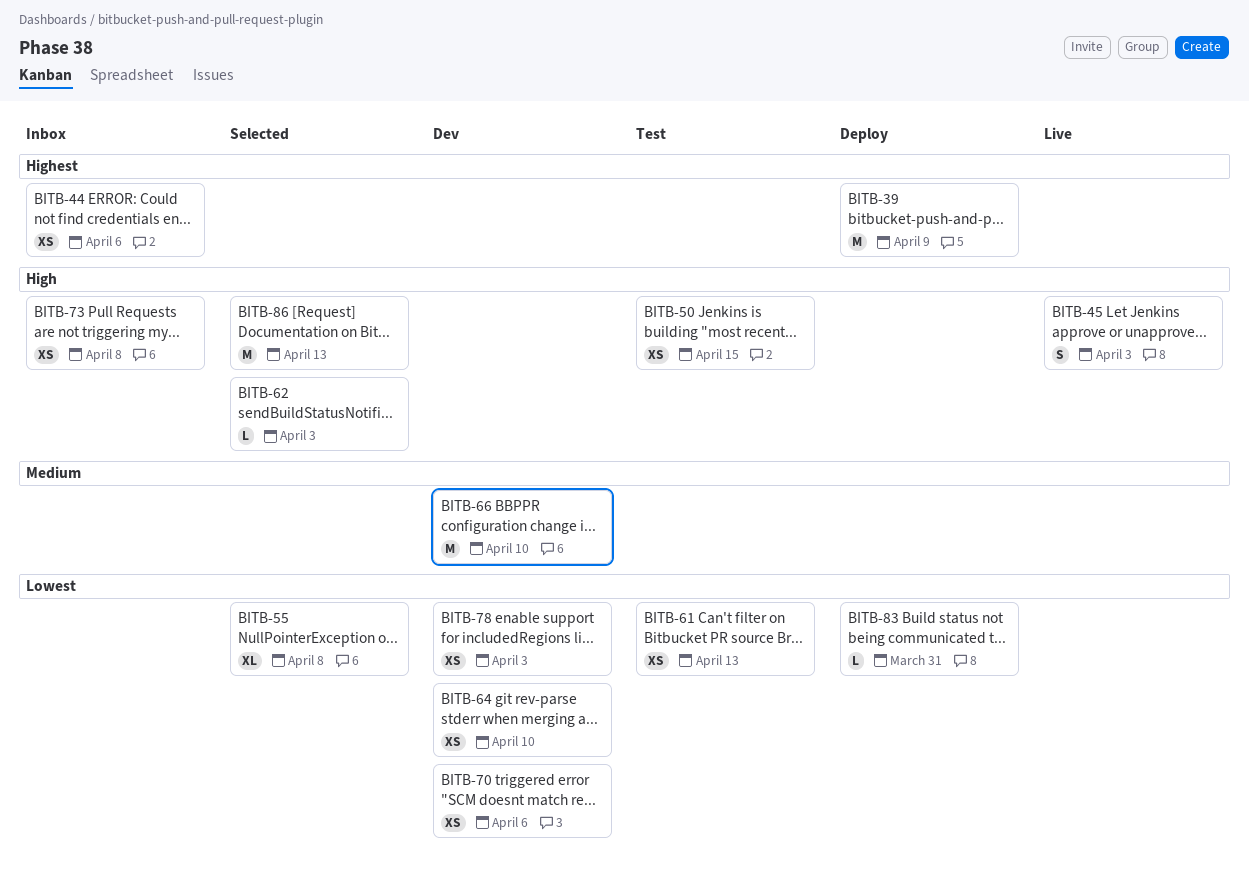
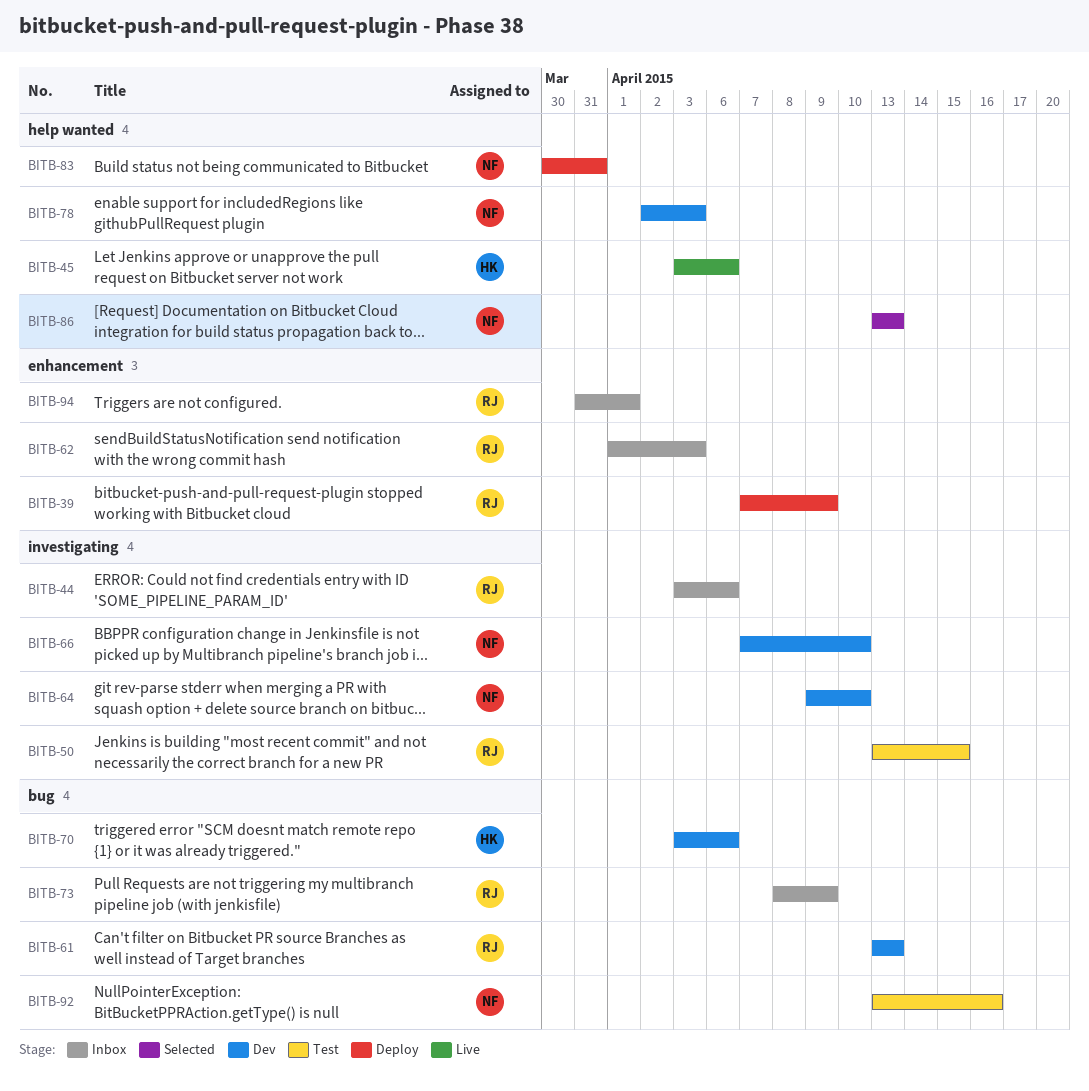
BITB-45, due: Apr 3 -> Apr 6
BITB-55: present -> none
BITB-61, status: Test -> Dev
BITB-62, status: Selected -> Inbox
BITB-73, due: Apr 8 -> Apr 9
BITB-92: none -> present
BITB-94: none -> present

